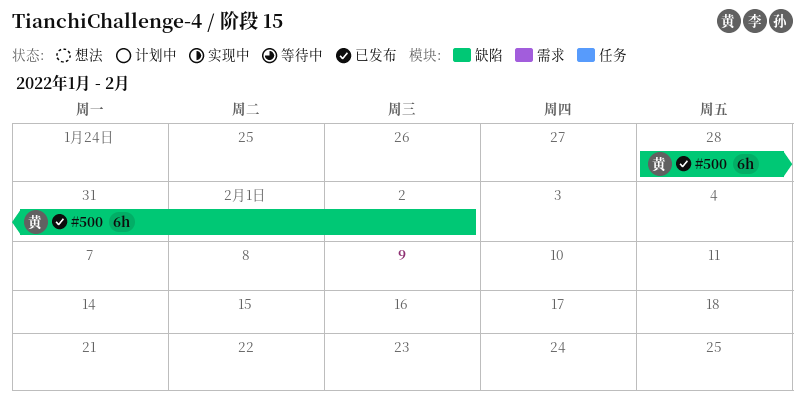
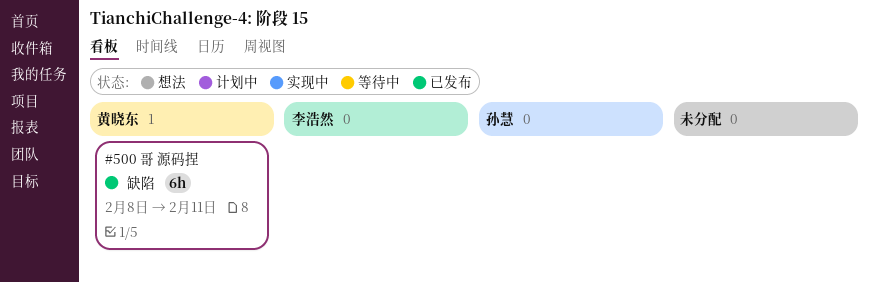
#500, start: Jan 28 -> Feb 8
#500, due: Feb 2 -> Feb 11

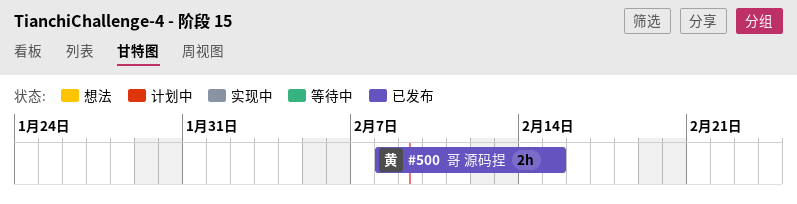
#500, estimate: 6h -> 2h
#500, due: Feb 11 -> Feb 15

